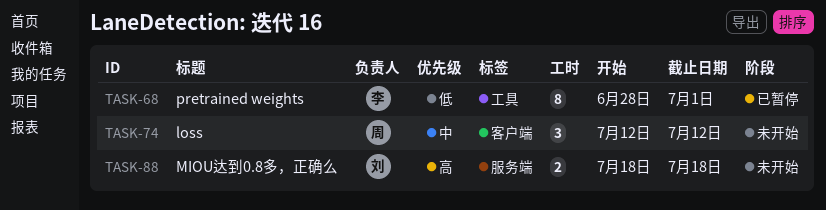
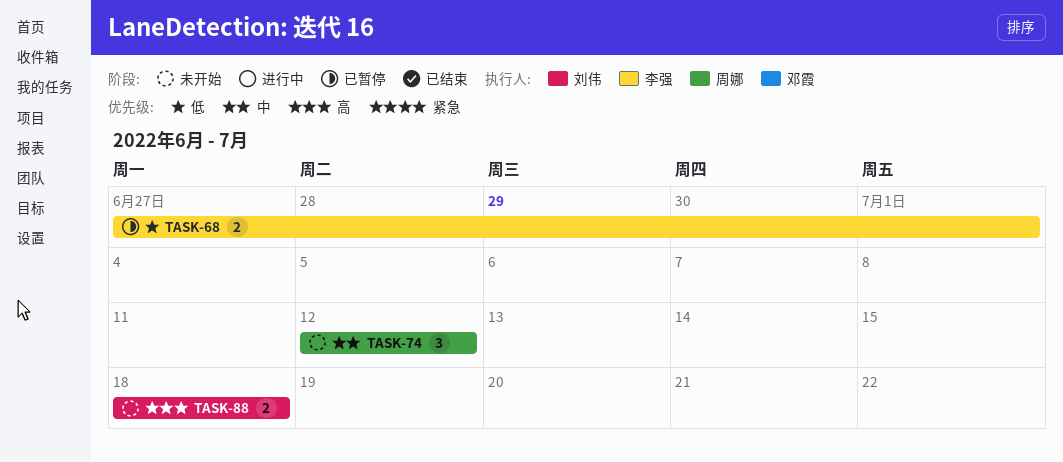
TASK-68, estimate: 8 -> 2
TASK-68, start: Jun 28 -> Jun 27

